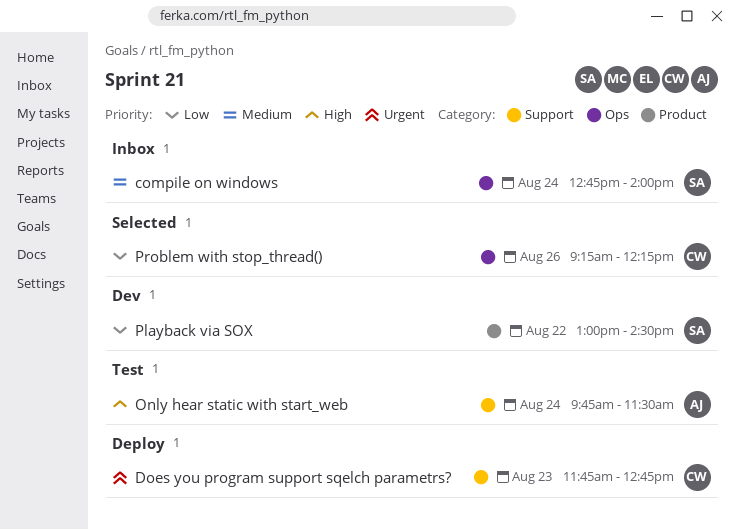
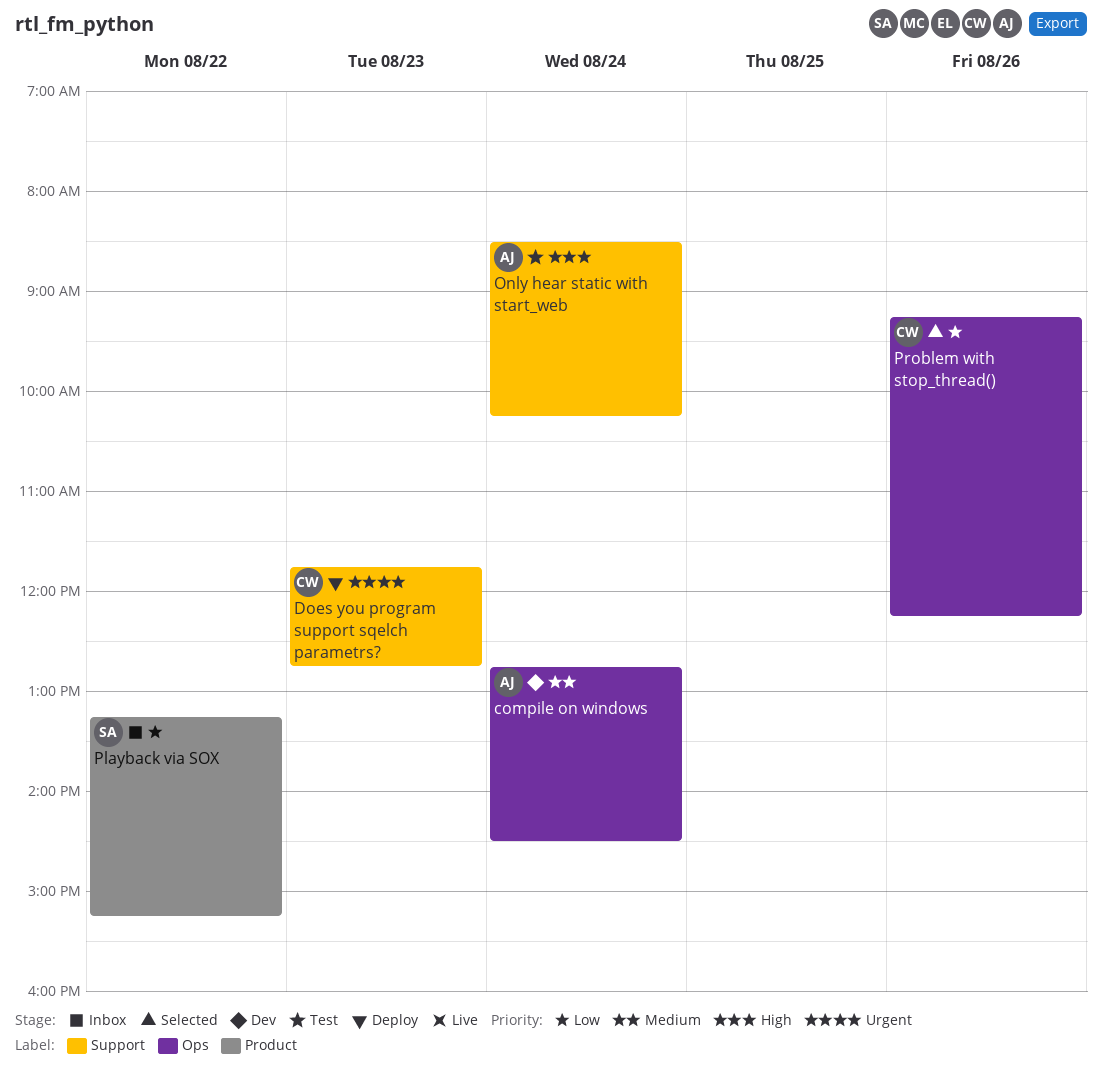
compile on windows, status: Inbox -> Dev
compile on windows, owner: SA -> AJ
compile on windows, ends: 14:00 -> 14:30
Only hear static with start_web, begins: 09:45 -> 08:30
Only hear static with start_web, ends: 11:30 -> 10:15
Playback via SOX, status: Dev -> Inbox
Playback via SOX, begins: 13:00 -> 13:15
Playback via SOX, ends: 14:30 -> 15:15

